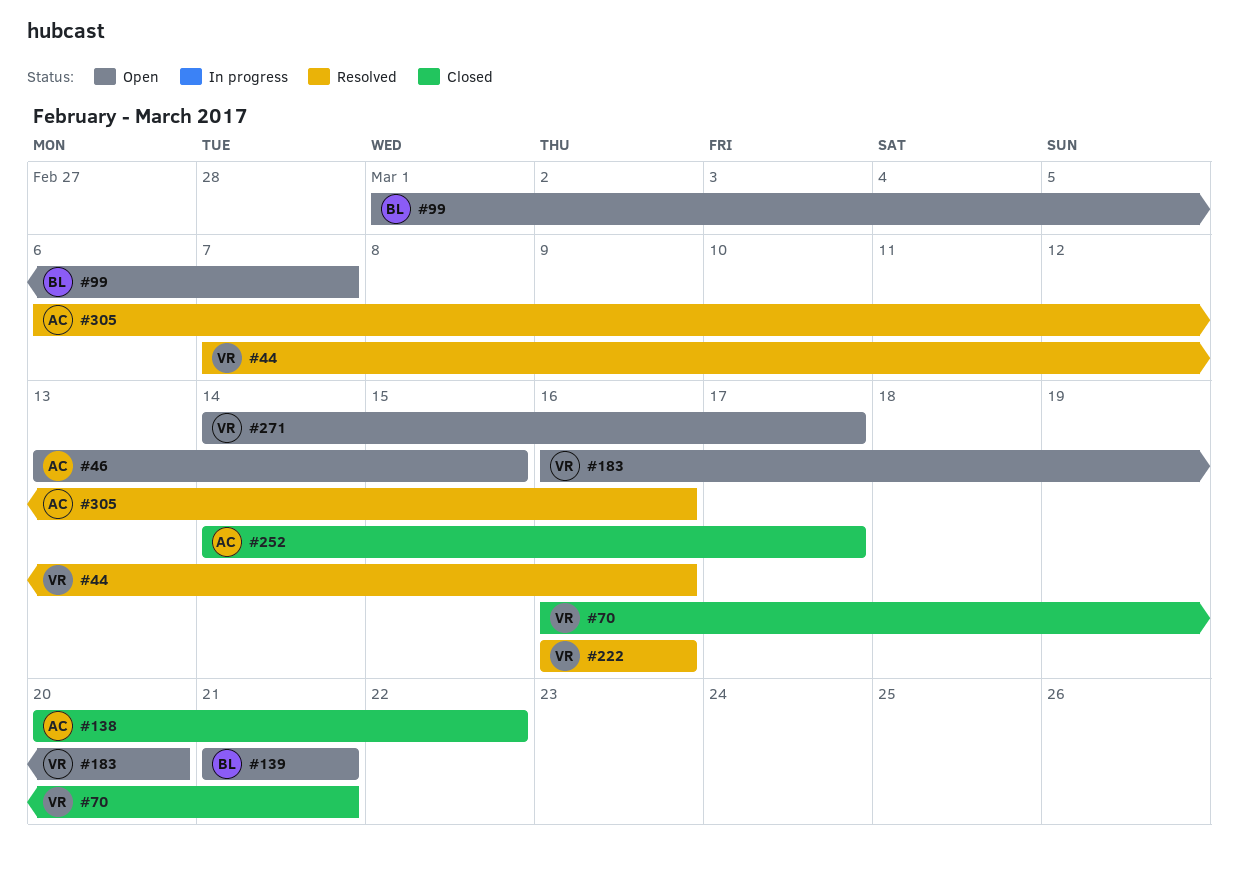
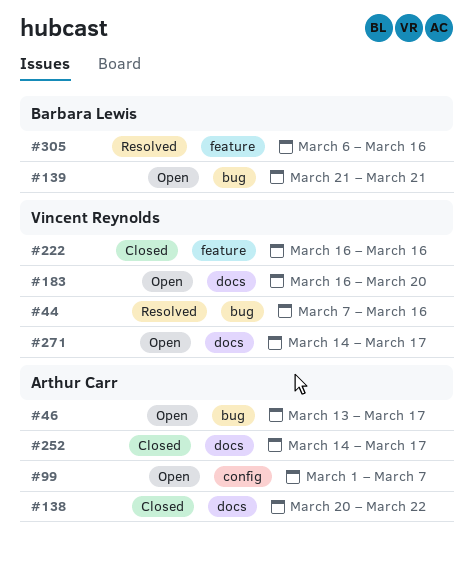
#46, due: Mar 15 -> Mar 17
#70: present -> none
#99, owner: Barbara Lewis -> Arthur Carr
#222, status: Resolved -> Closed
#305, owner: Arthur Carr -> Barbara Lewis

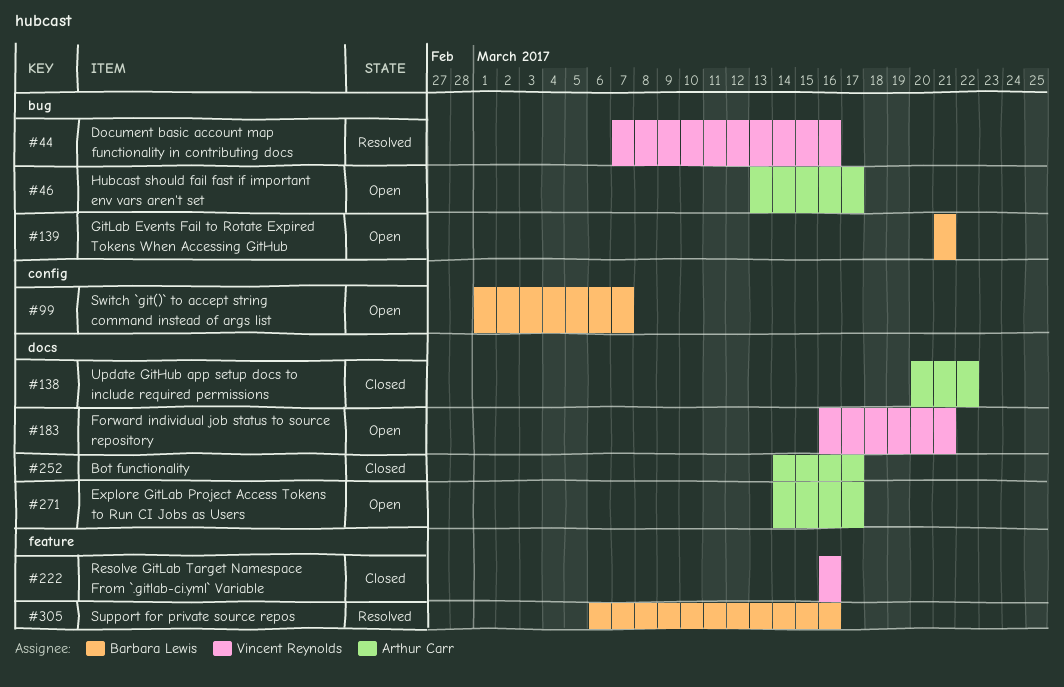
#99, owner: Arthur Carr -> Barbara Lewis
#183, due: Mar 20 -> Mar 21
#271, owner: Vincent Reynolds -> Arthur Carr

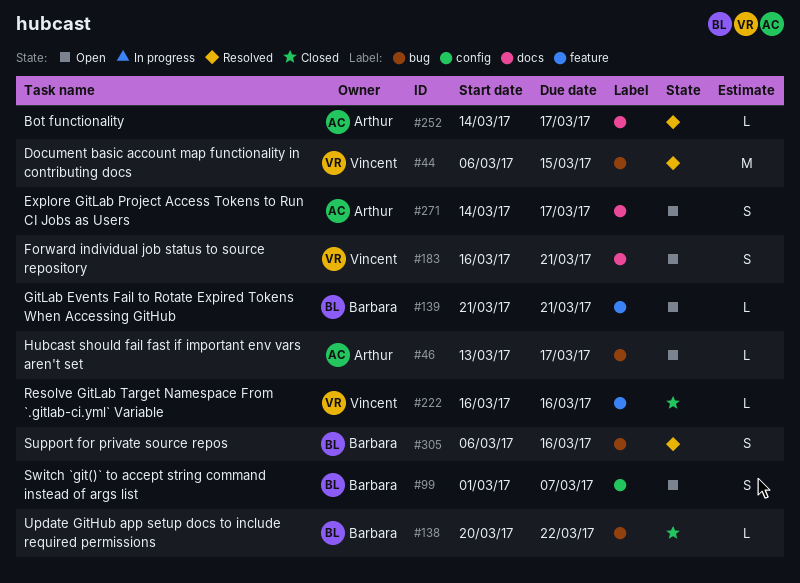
#44, start: Mar 7 -> Mar 6
#44, due: Mar 16 -> Mar 15
#138, owner: Arthur Carr -> Barbara Lewis
#138, label: docs -> bug
#139, label: bug -> feature
#252, status: Closed -> Resolved
#305, label: feature -> bug

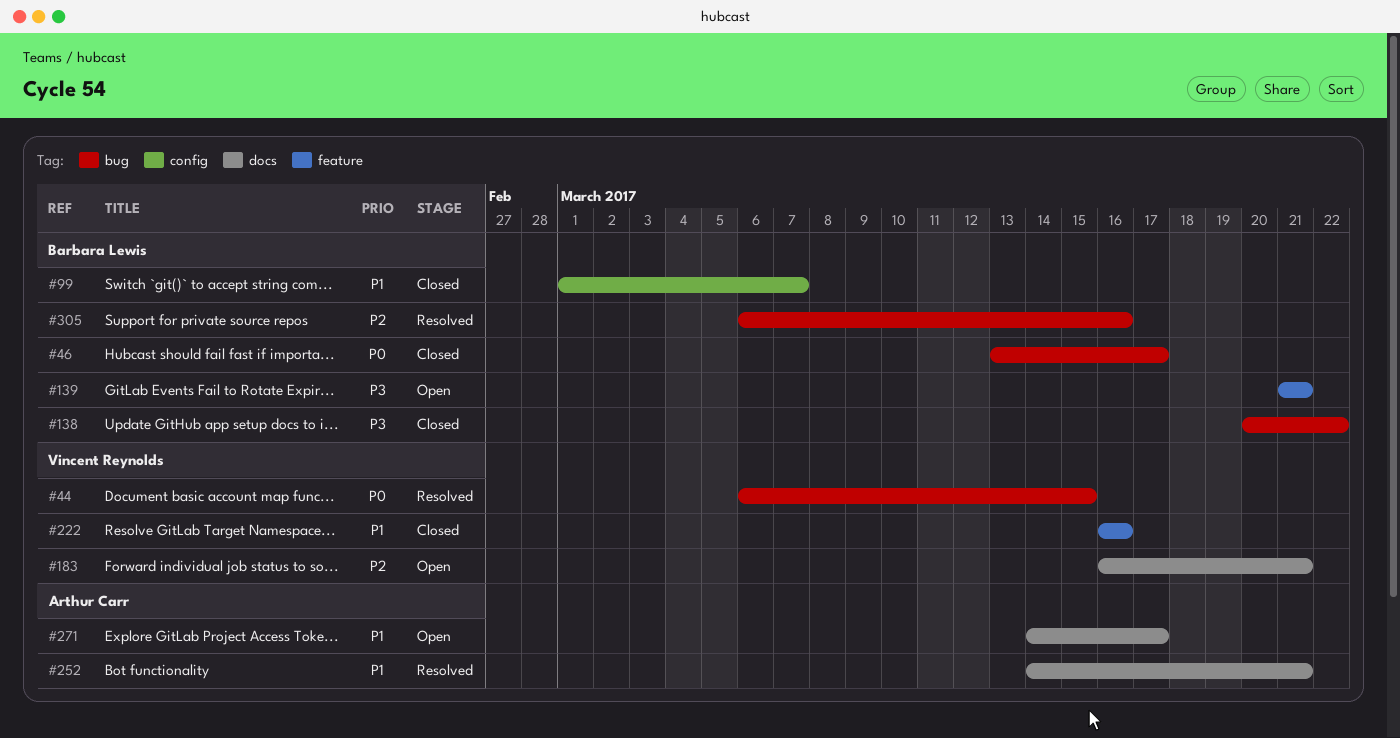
#46, status: Open -> Closed
#46, owner: Arthur Carr -> Barbara Lewis
#99, status: Open -> Closed
#252, due: Mar 17 -> Mar 21

